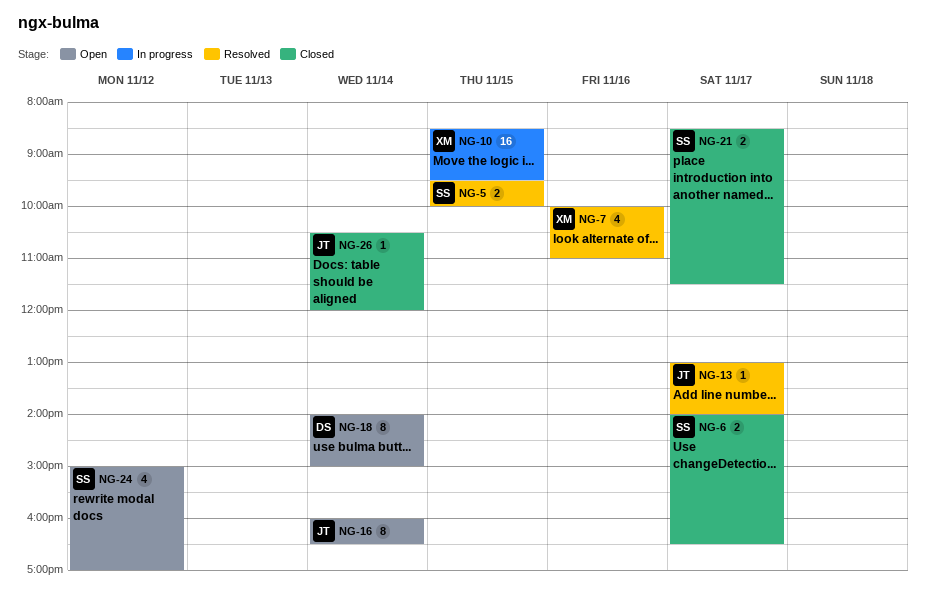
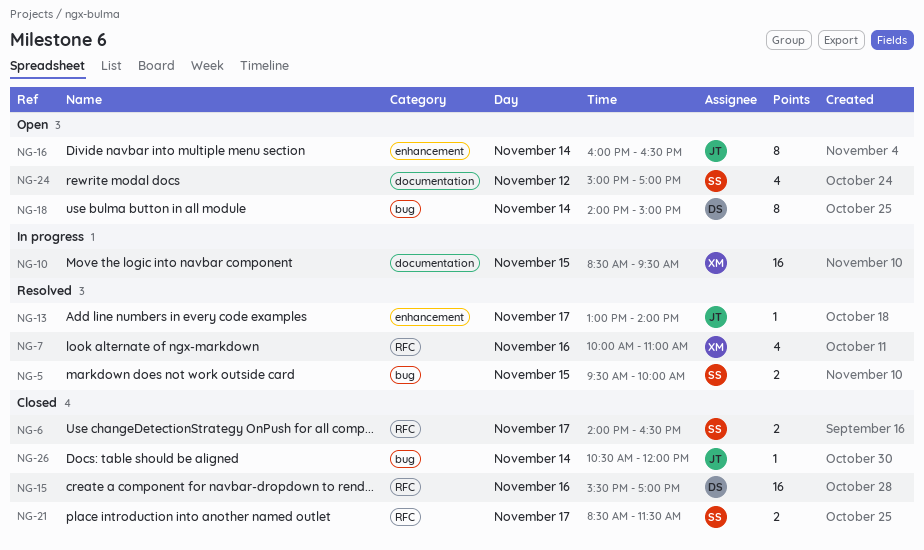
NG-15: none -> present

